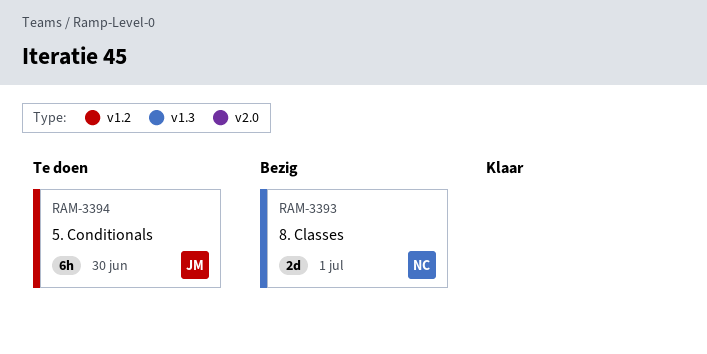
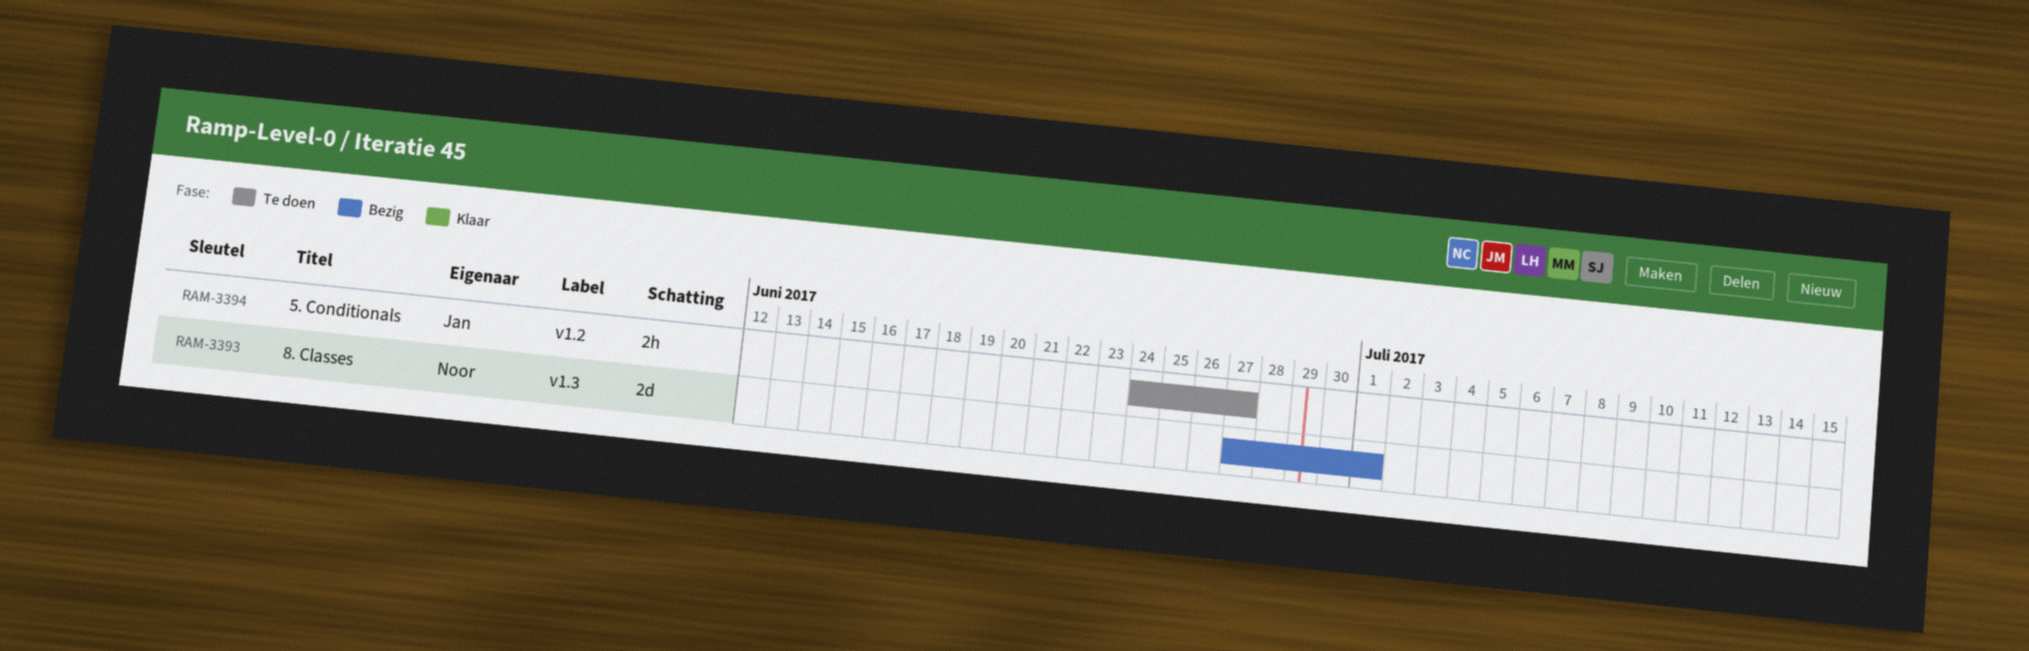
RAM-3394, estimate: 6h -> 2h
RAM-3394, due: Jun 30 -> Jun 27

